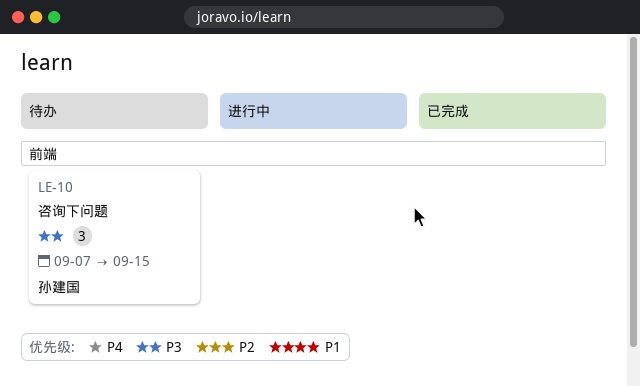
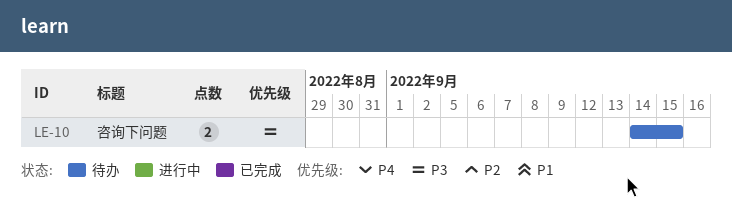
LE-10, estimate: 3 -> 2
LE-10, start: Sep 7 -> Sep 14

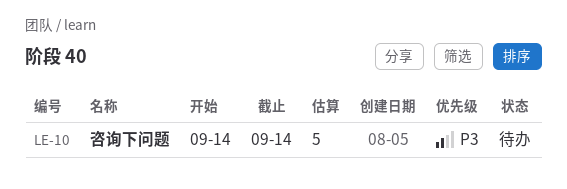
LE-10, estimate: 2 -> 5
LE-10, due: Sep 15 -> Sep 14

